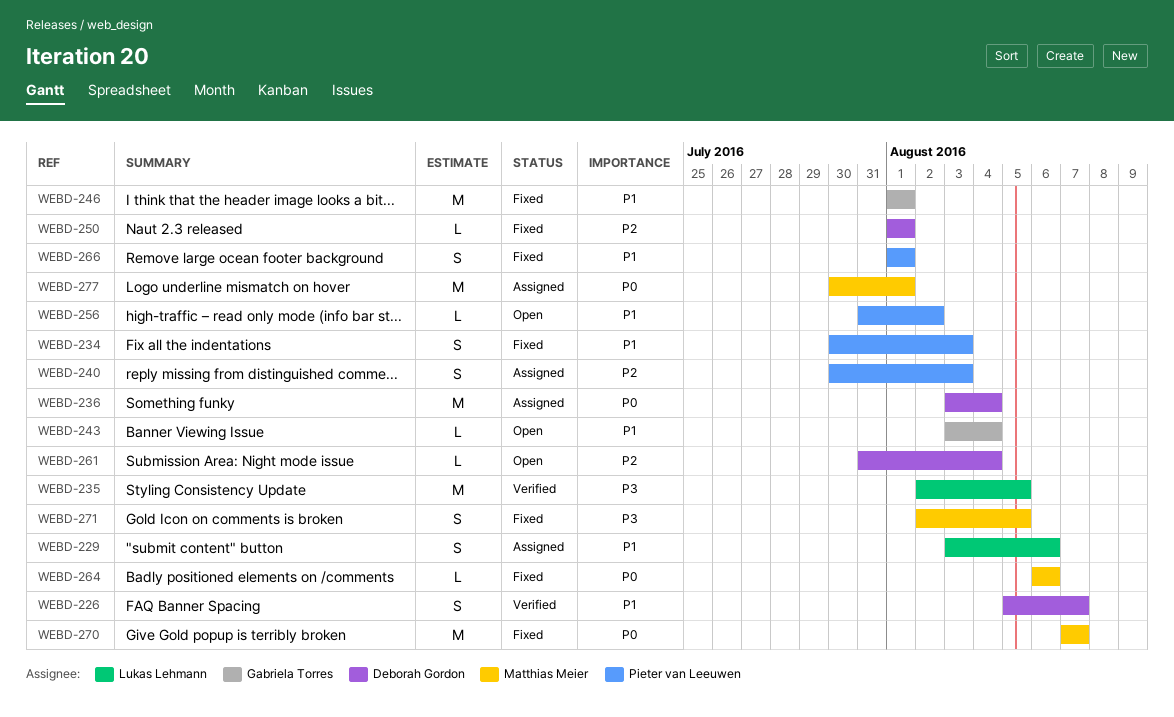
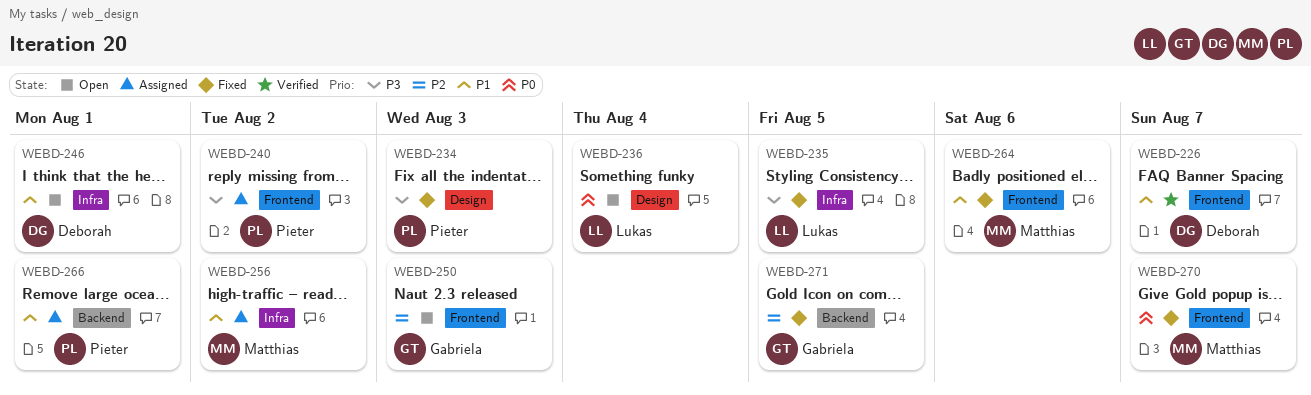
WEBD-229: present -> none
WEBD-234, priority: P1 -> P3
WEBD-235, status: Verified -> Fixed
WEBD-236, status: Assigned -> Open
WEBD-236, owner: Deborah Gordon -> Lukas Lehmann
WEBD-240, priority: P2 -> P3
WEBD-240, due: Aug 3 -> Aug 2
WEBD-243: present -> none
WEBD-246, status: Fixed -> Open
WEBD-246, owner: Gabriela Torres -> Deborah Gordon
WEBD-250, status: Fixed -> Open
WEBD-250, owner: Deborah Gordon -> Gabriela Torres
WEBD-250, due: Aug 1 -> Aug 3
WEBD-256, status: Open -> Assigned
WEBD-256, owner: Pieter van Leeuwen -> Matthias Meier
WEBD-261: present -> none
WEBD-264, priority: P0 -> P1
WEBD-266, status: Fixed -> Assigned
WEBD-271, owner: Matthias Meier -> Gabriela Torres
WEBD-271, priority: P3 -> P2
WEBD-277: present -> none

